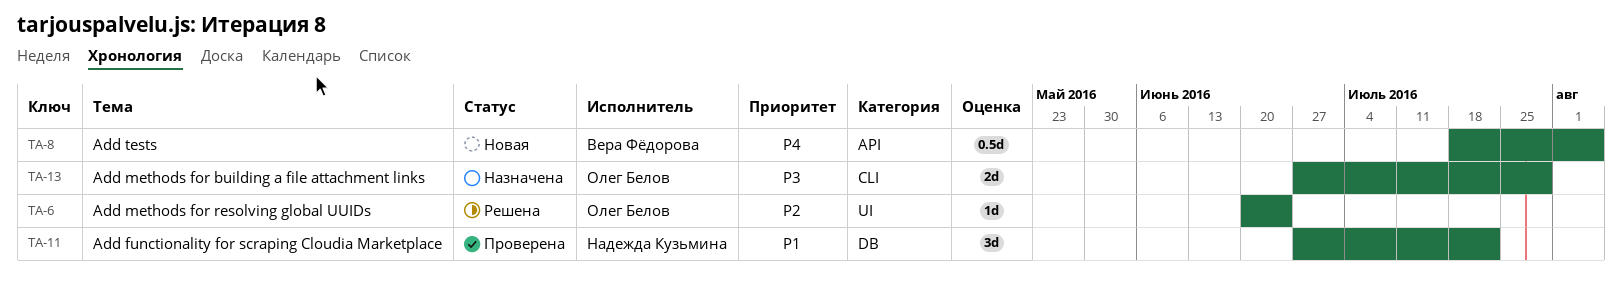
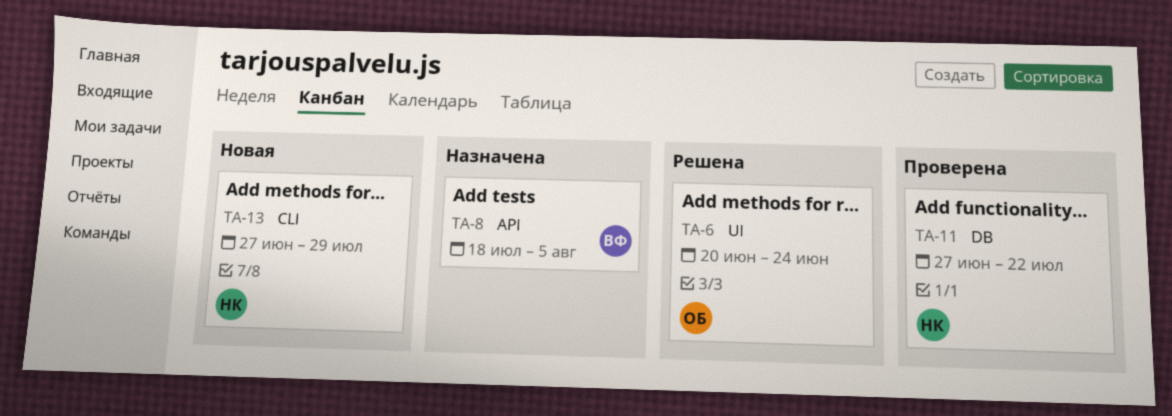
TA-8, status: Новая -> Назначена
TA-13, status: Назначена -> Новая
TA-13, owner: Олег Белов -> Надежда Кузьмина

